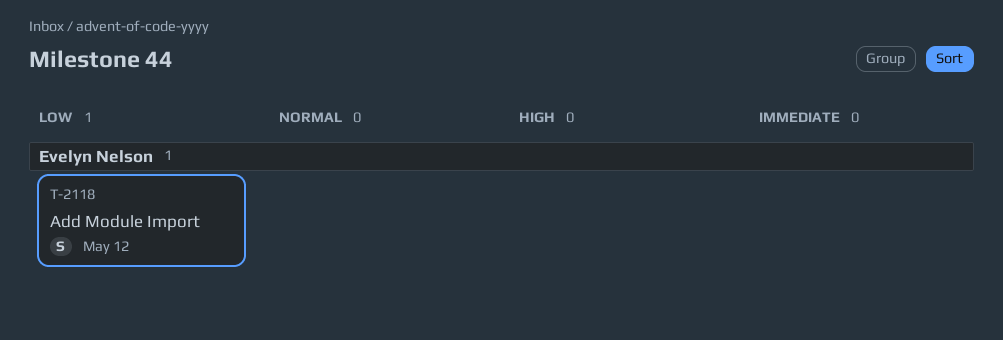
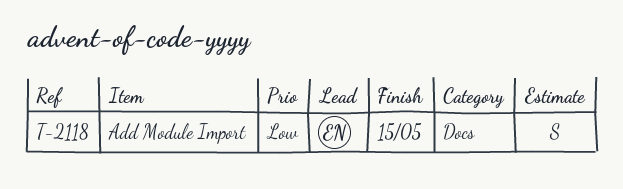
T-2118, due: May 12 -> May 15

